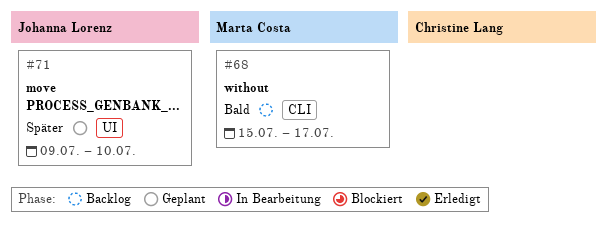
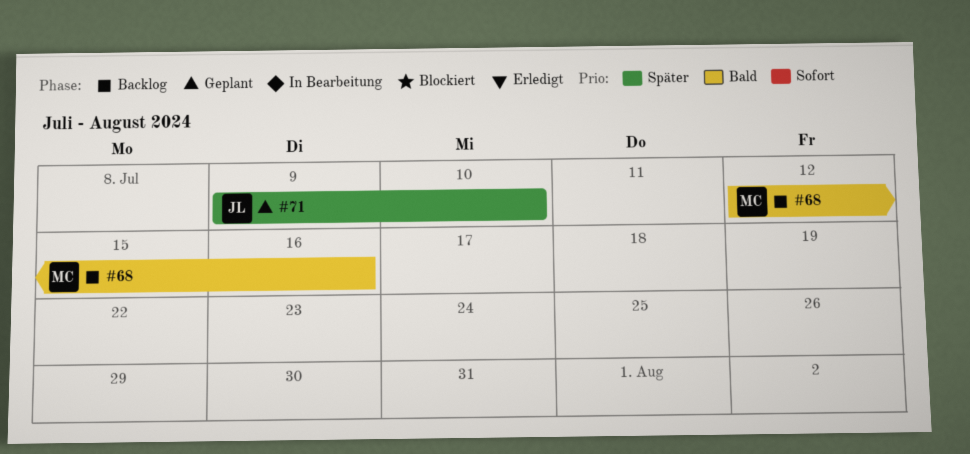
#68, start: Jul 15 -> Jul 12
#68, due: Jul 17 -> Jul 16

